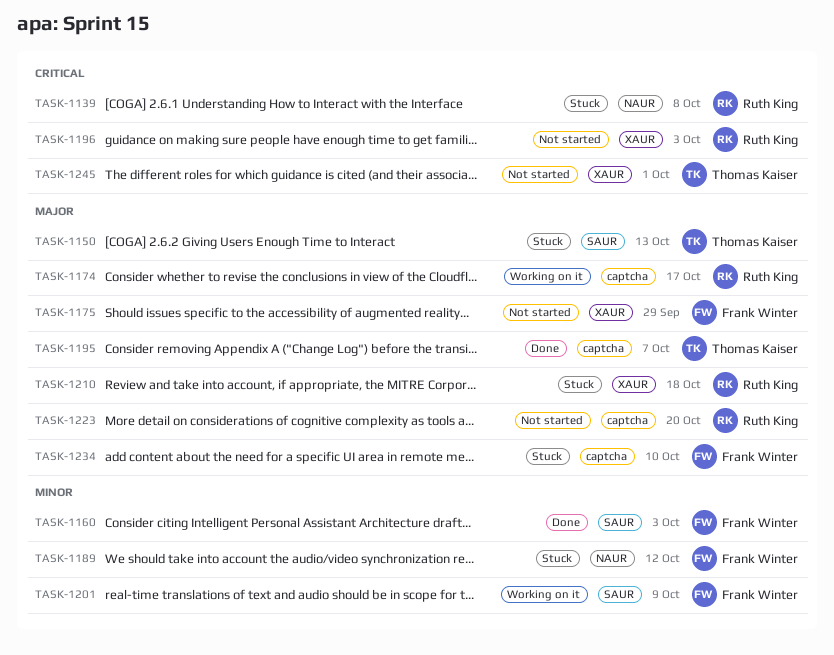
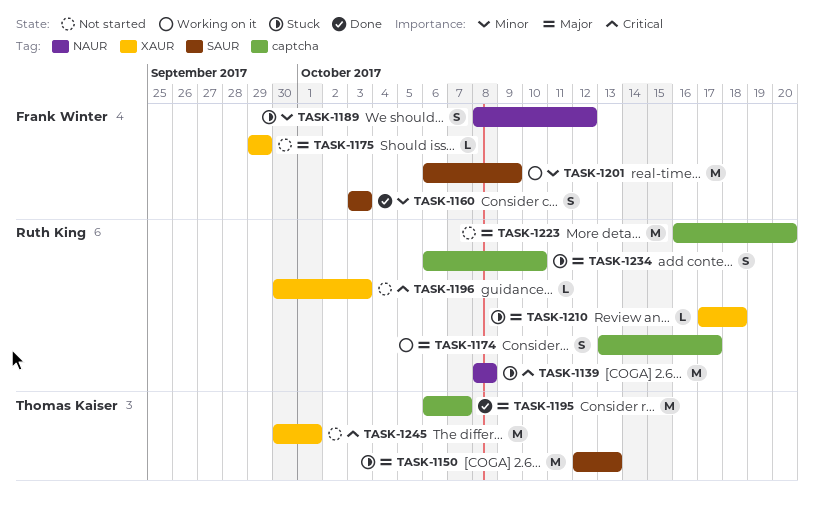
TASK-1234, owner: Frank Winter -> Ruth King

